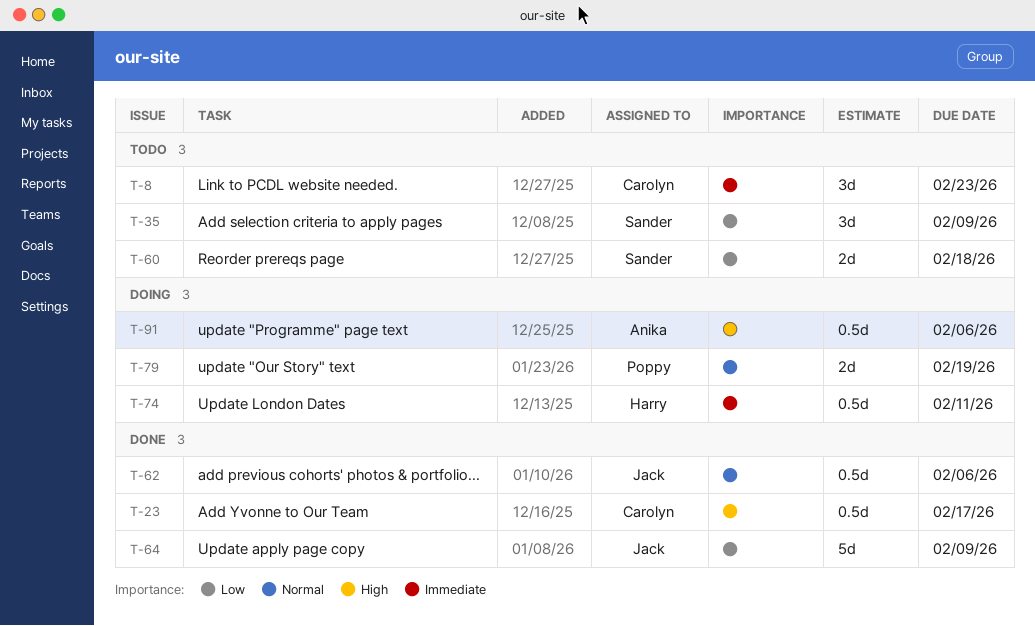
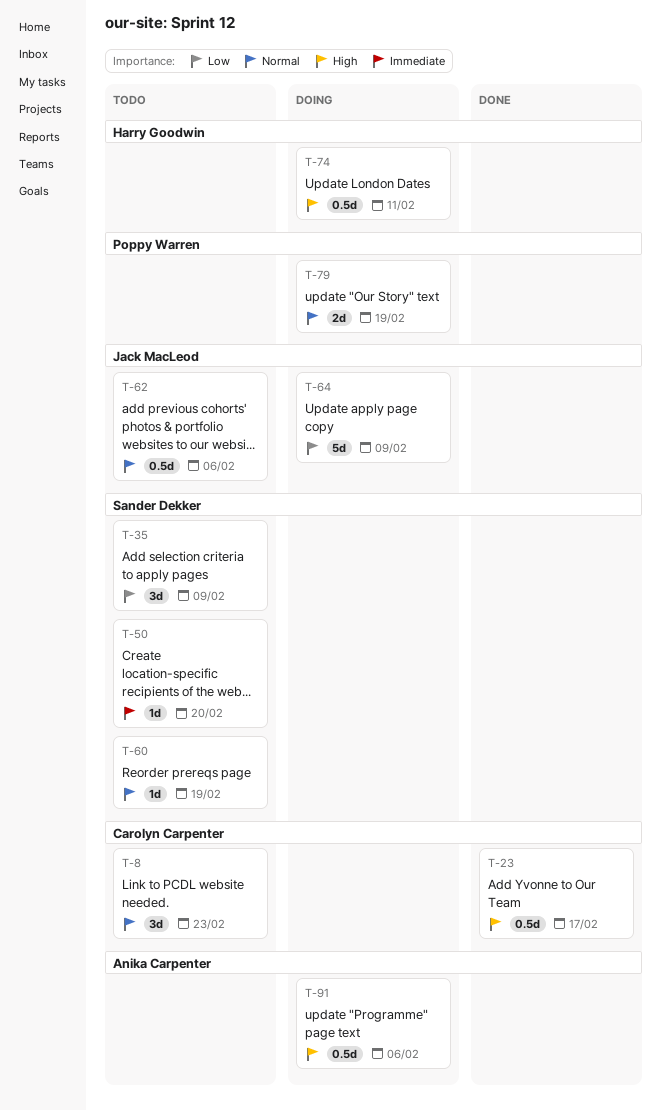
T-8, priority: Immediate -> Normal
T-50: none -> present
T-60, priority: Low -> Normal
T-60, estimate: 2d -> 1d
T-60, due: Feb 18 -> Feb 19
T-62, status: Done -> Todo
T-64, status: Done -> Doing
T-74, priority: Immediate -> High

